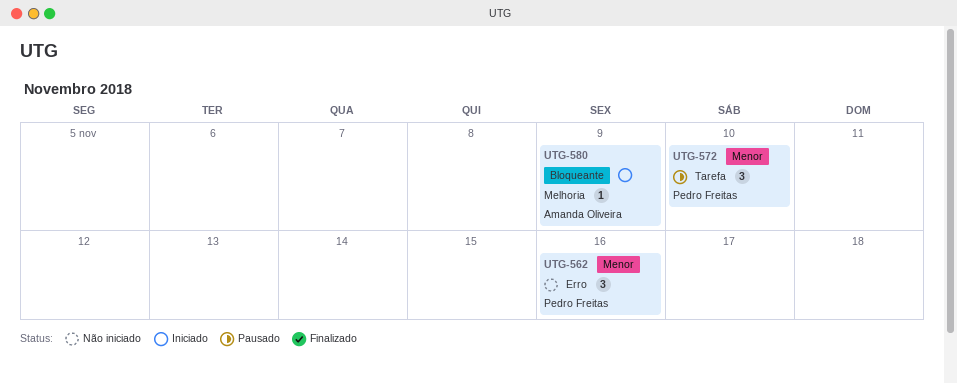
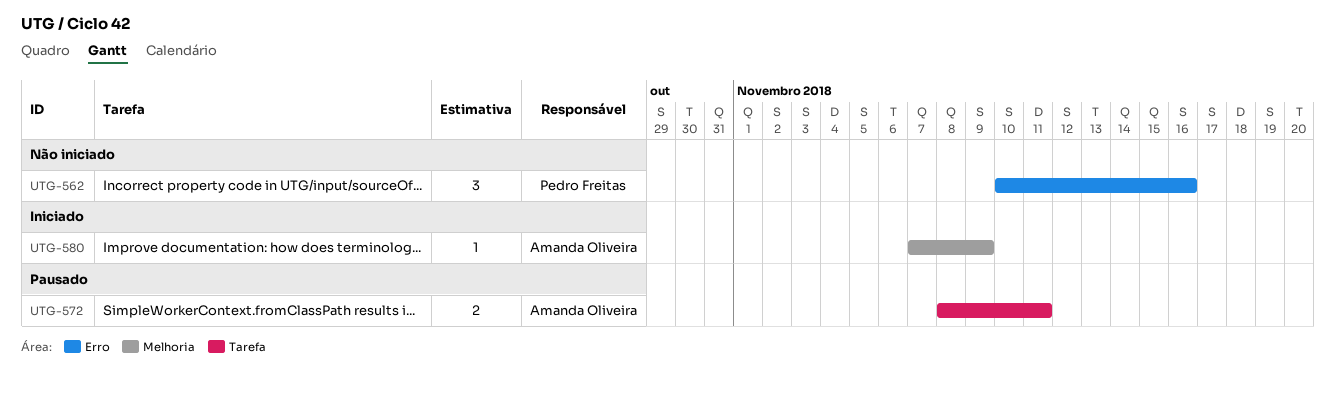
UTG-572, owner: Pedro Freitas -> Amanda Oliveira
UTG-572, estimate: 3 -> 2
UTG-572, due: Nov 10 -> Nov 11

